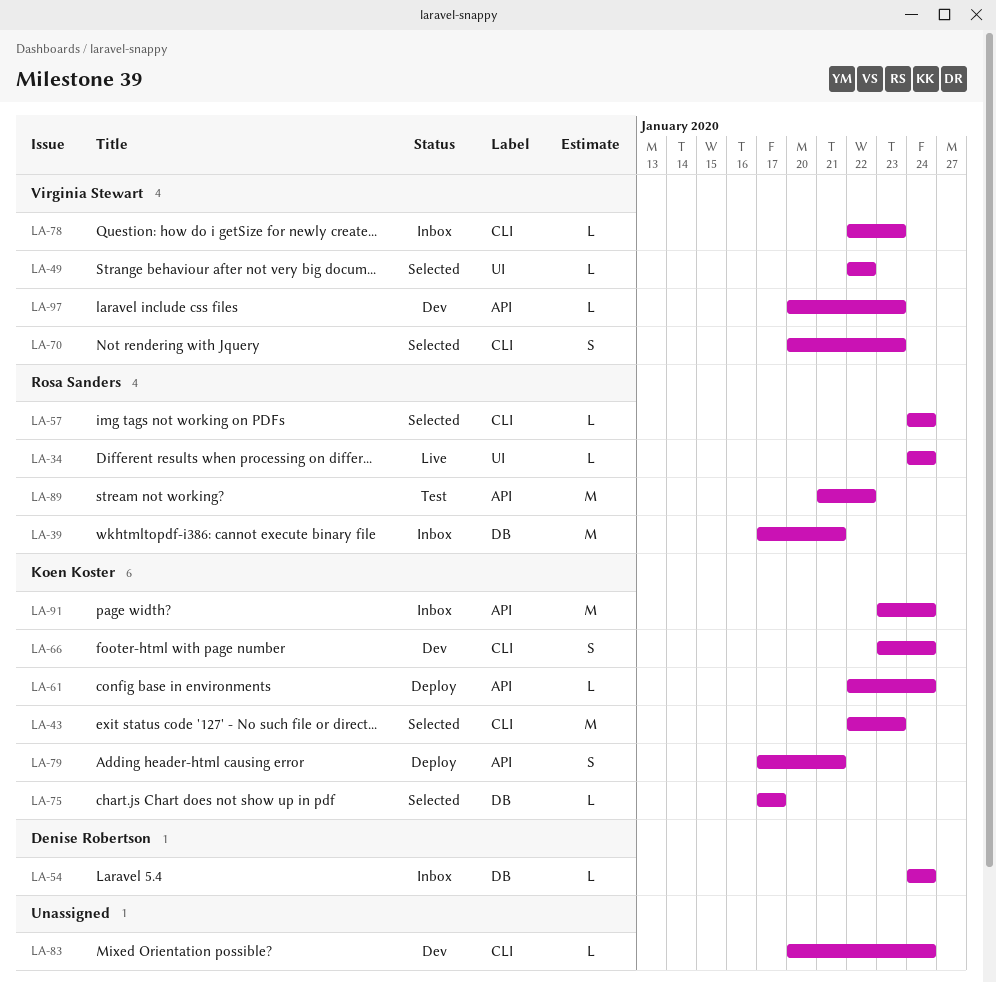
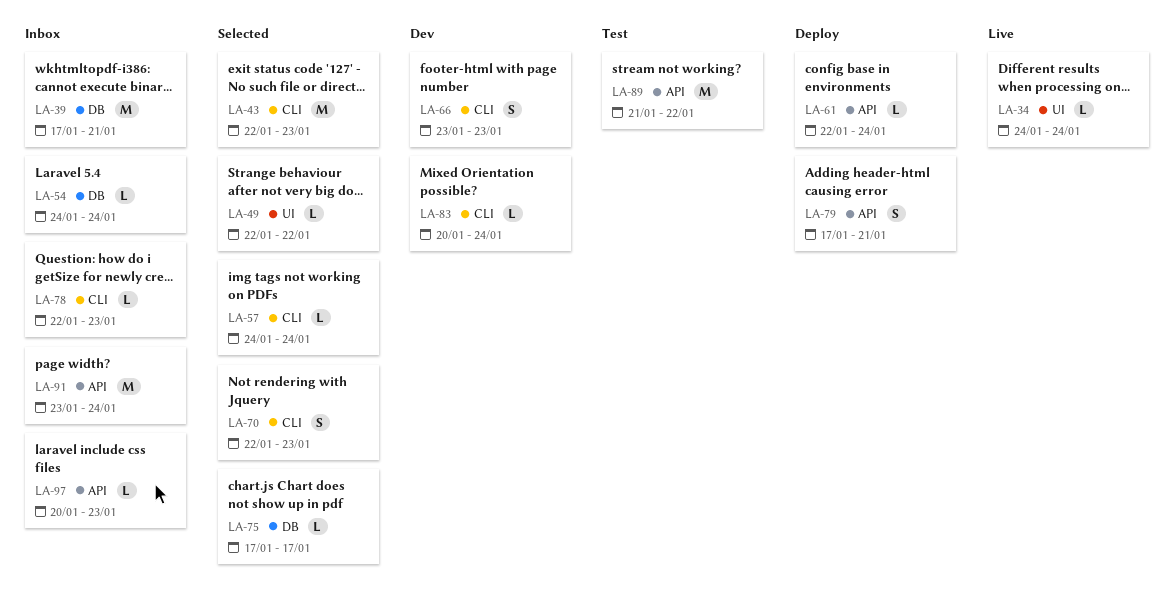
LA-66, due: Jan 24 -> Jan 23
LA-70, start: Jan 20 -> Jan 22
LA-97, status: Dev -> Inbox

